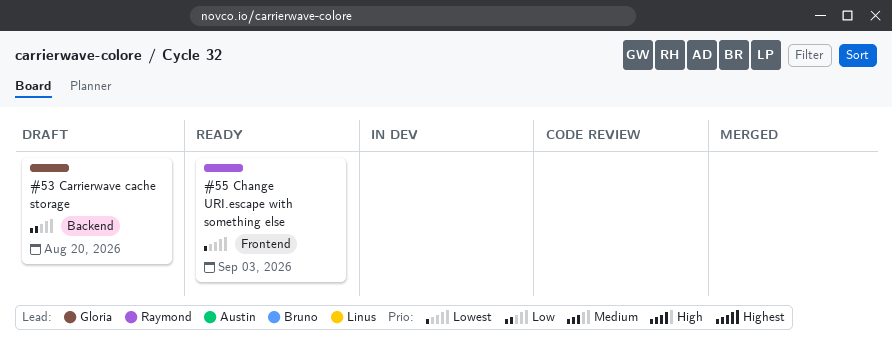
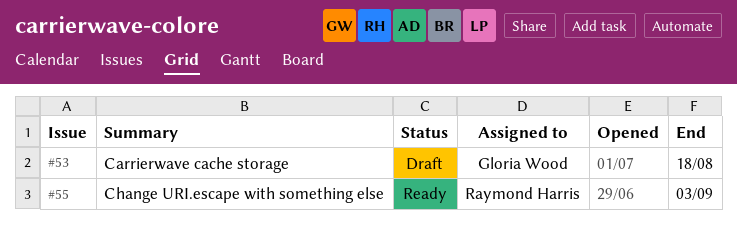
#53, due: Aug 20 -> Aug 18

